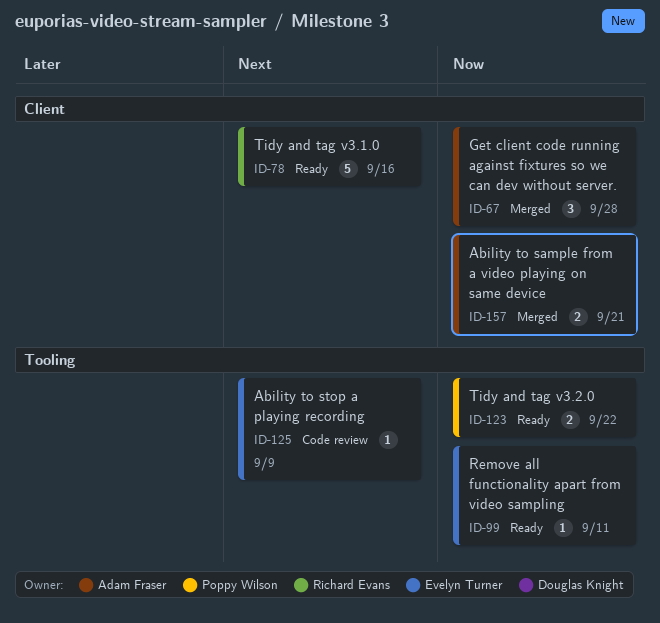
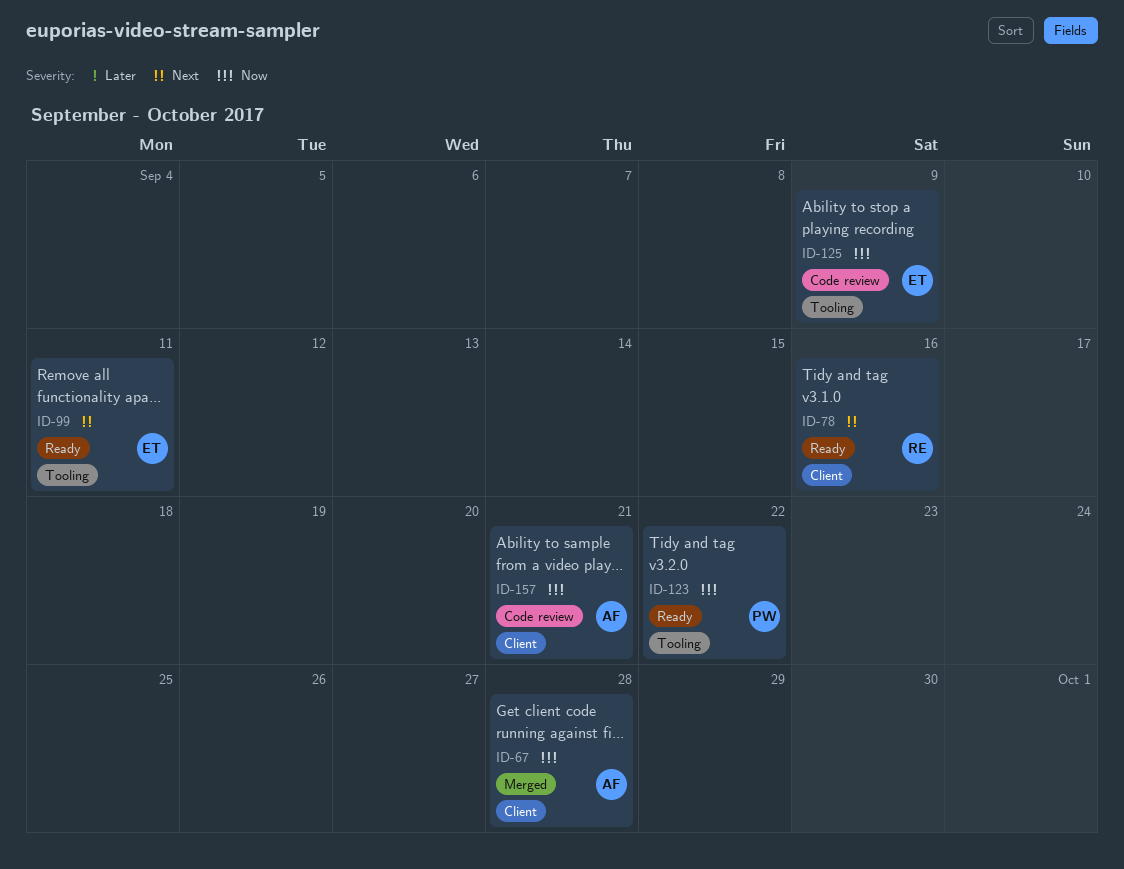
ID-99, priority: Now -> Next
ID-125, priority: Next -> Now
ID-157, status: Merged -> Code review

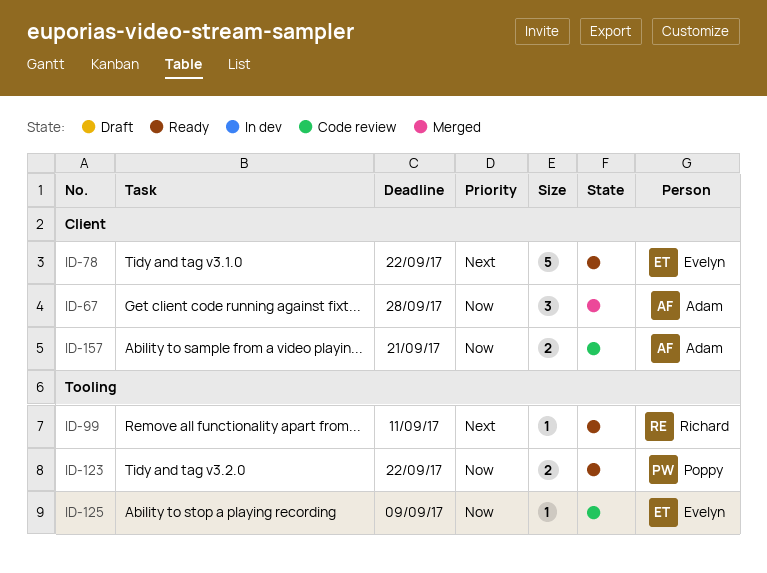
ID-78, owner: Richard -> Evelyn
ID-78, due: Sep 16 -> Sep 22
ID-99, owner: Evelyn -> Richard

